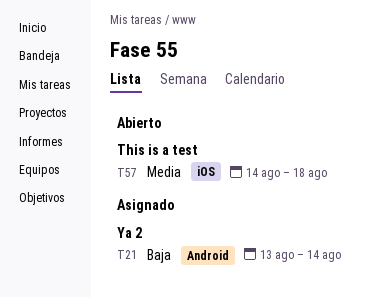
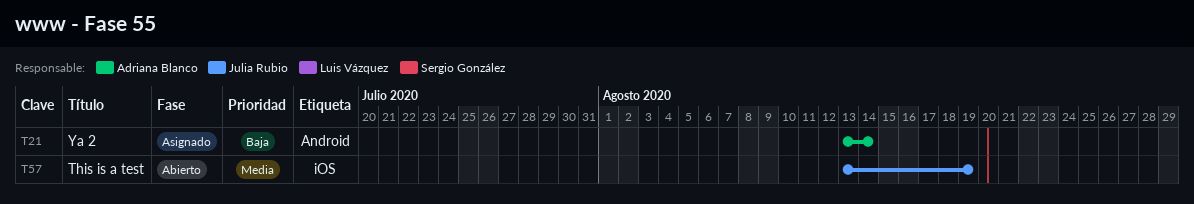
T57, start: Aug 14 -> Aug 13
T57, due: Aug 18 -> Aug 19

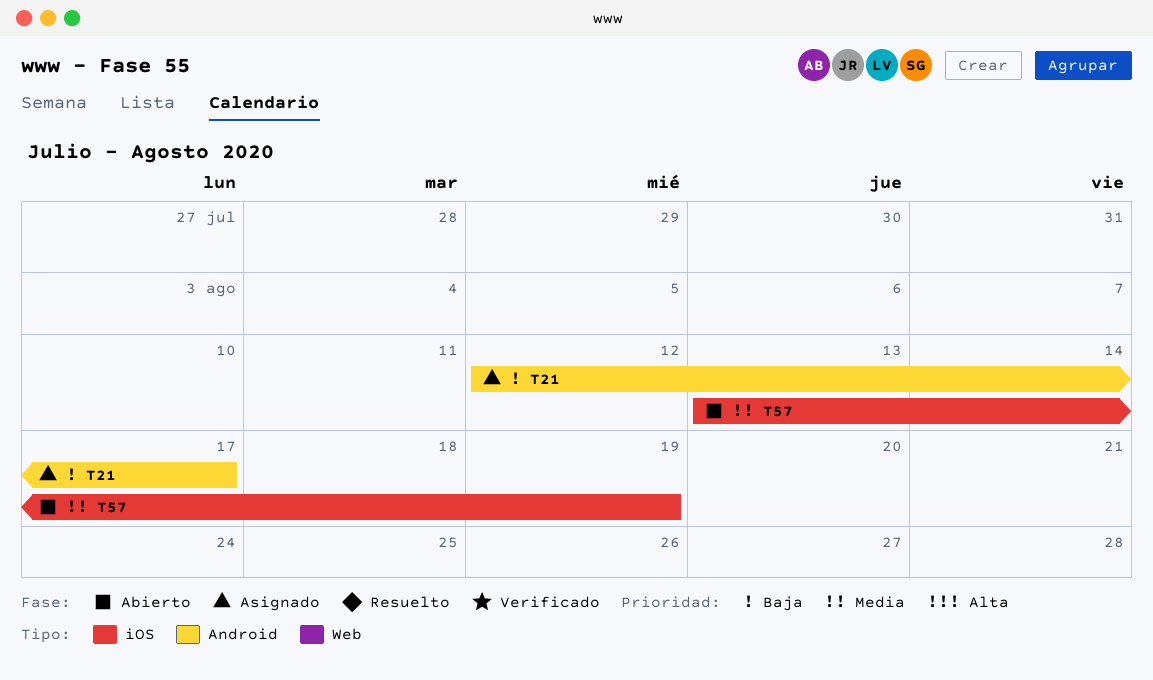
T21, start: Aug 13 -> Aug 12
T21, due: Aug 14 -> Aug 17

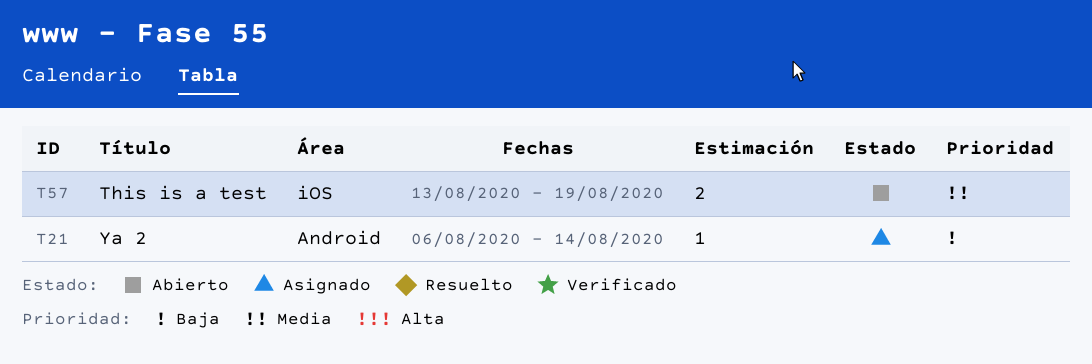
T21, start: Aug 12 -> Aug 6
T21, due: Aug 17 -> Aug 14

